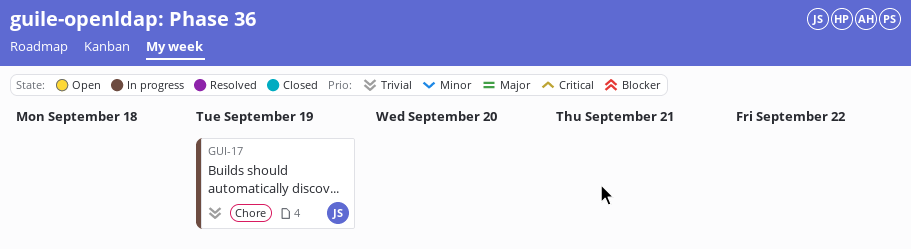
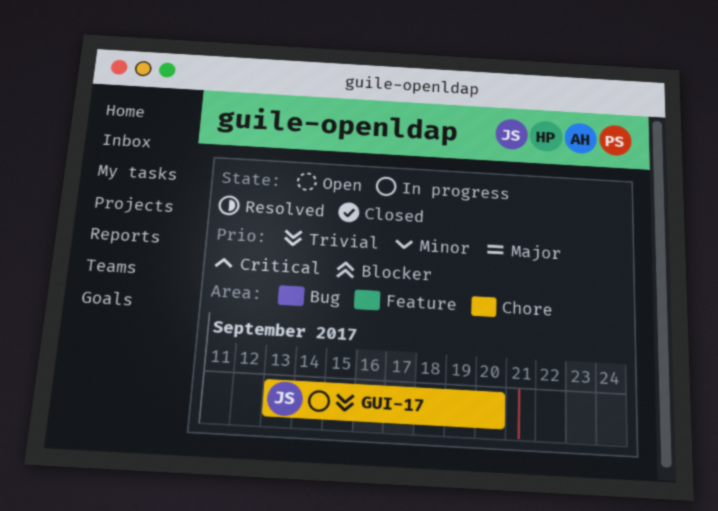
GUI-17, due: Sep 19 -> Sep 20

